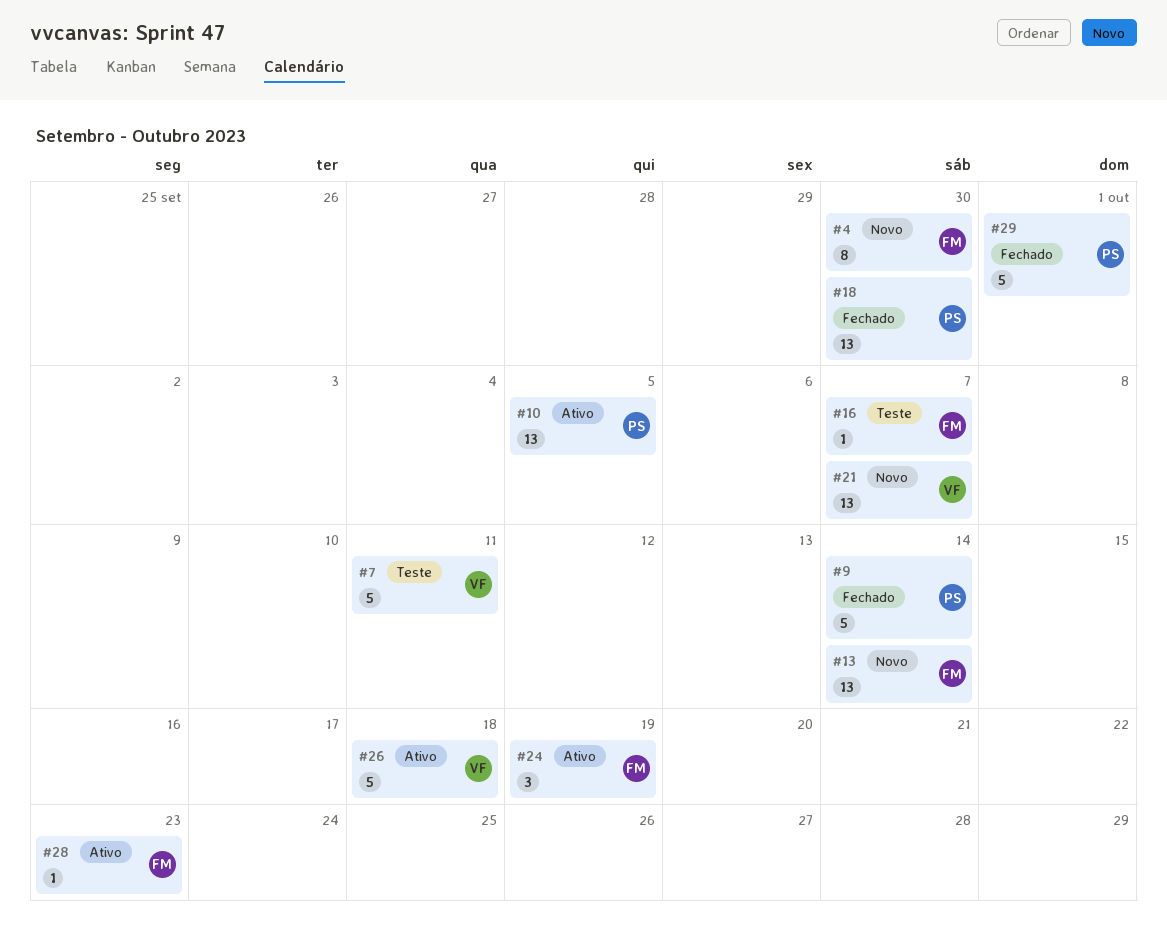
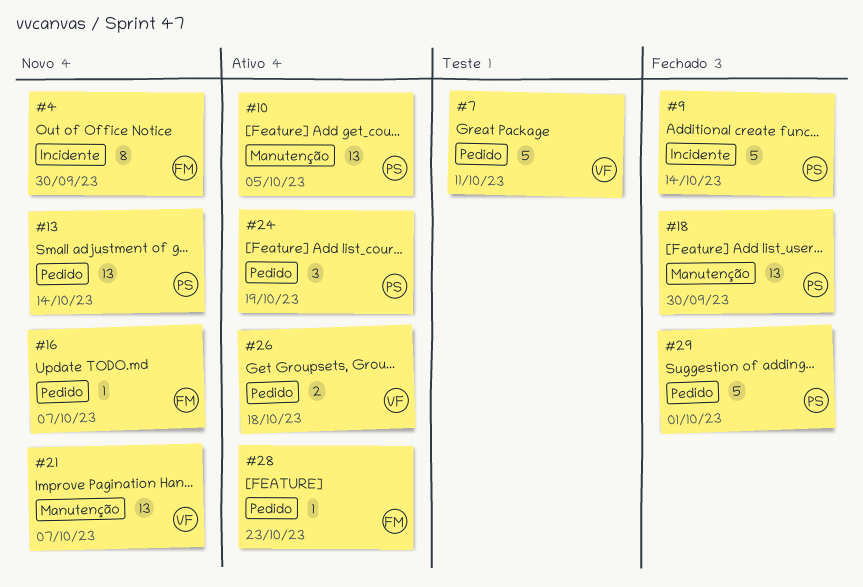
#13, owner: FM -> PS
#16, status: Teste -> Novo
#24, owner: FM -> PS
#26, estimate: 5 -> 2

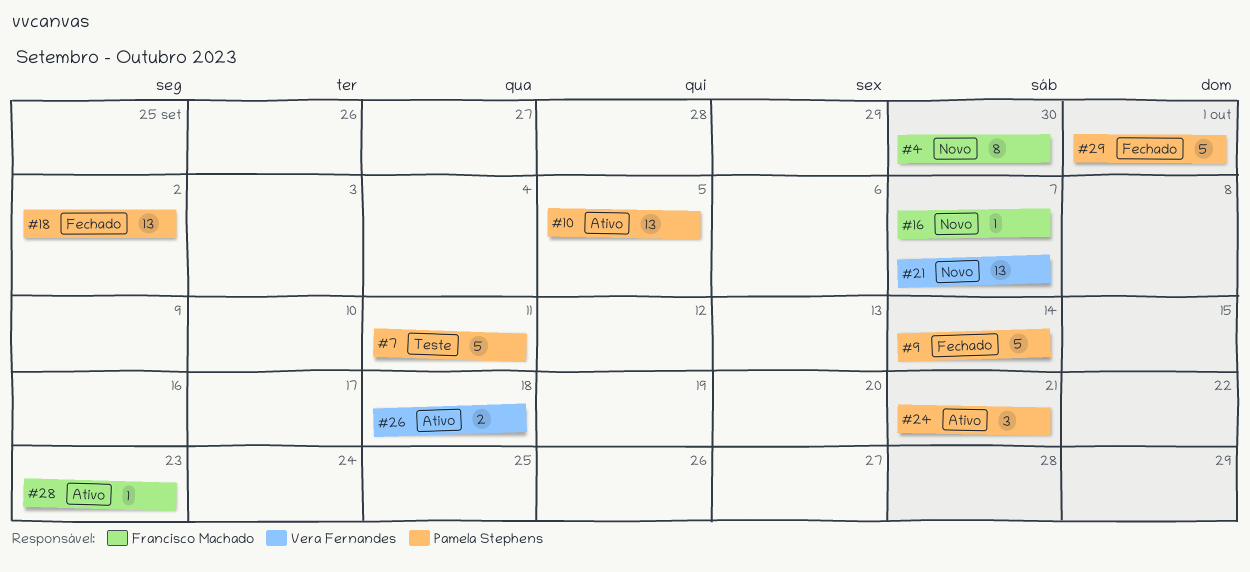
#7, owner: Vera Fernandes -> Pamela Stephens
#13: present -> none
#18, due: Sep 30 -> Oct 2
#24, due: Oct 19 -> Oct 21

